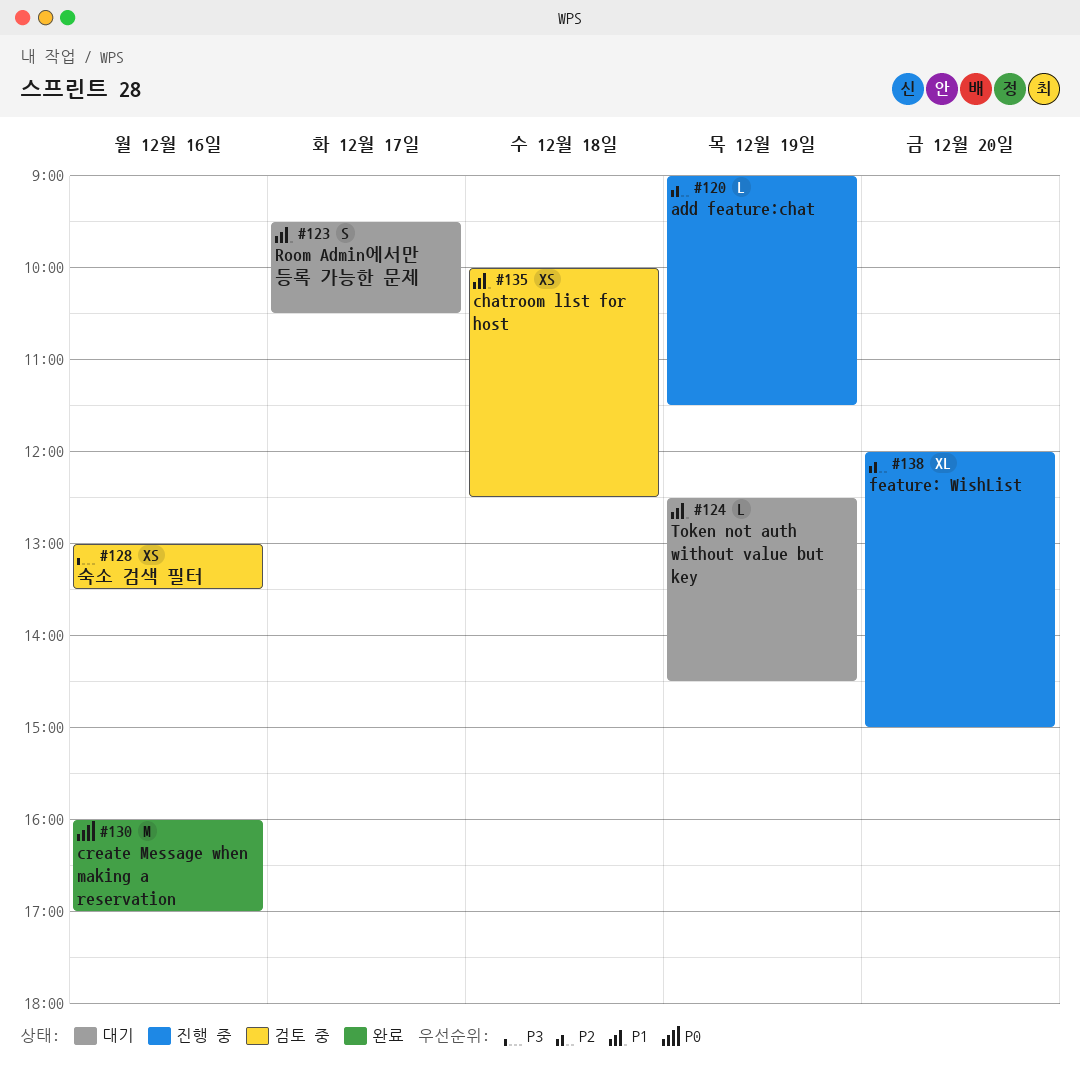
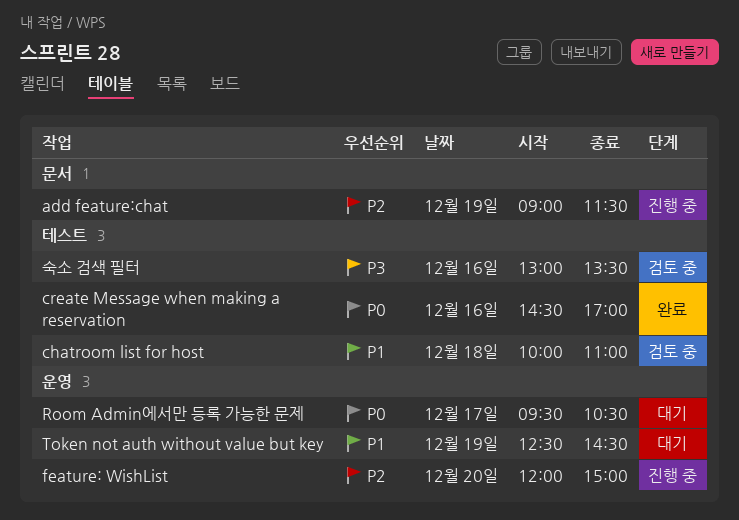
chatroom list for host, ends: 12:30 -> 11:00
create Message when making a reservation, begins: 16:00 -> 14:30
Room Admin에서만 등록 가능한 문제, priority: P1 -> P0

